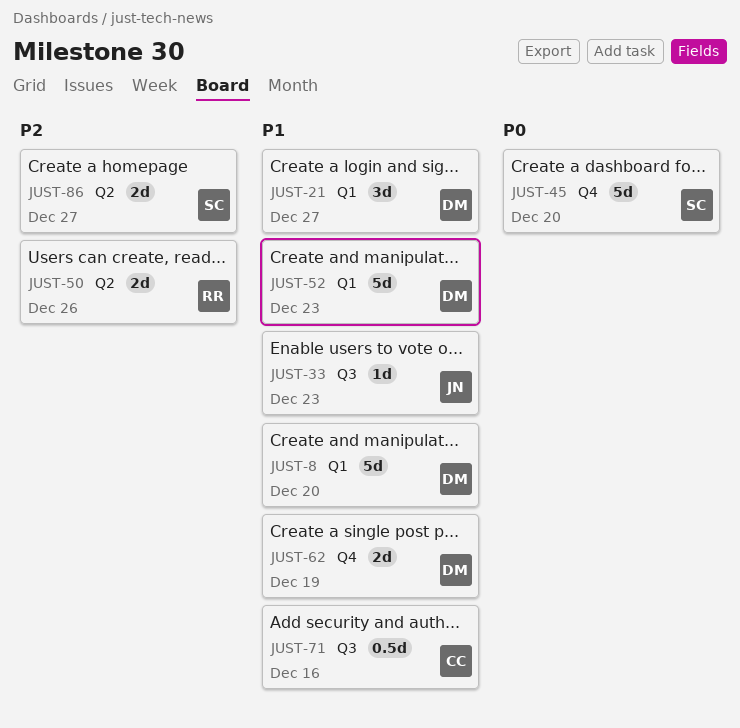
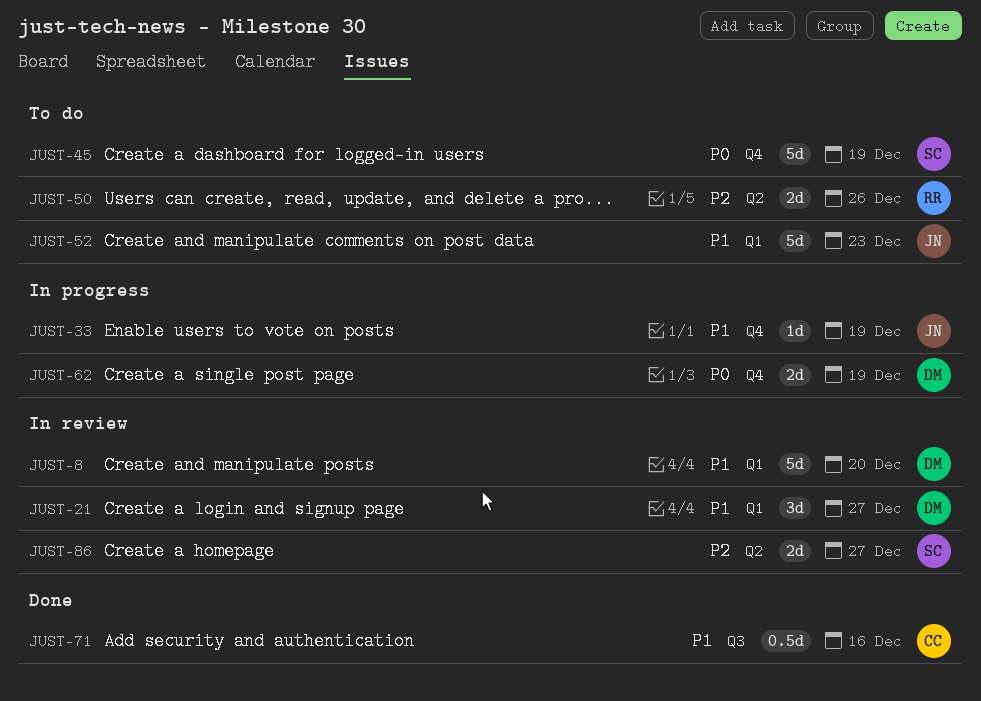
JUST-33, label: Q3 -> Q4
JUST-33, due: Dec 23 -> Dec 19
JUST-45, due: Dec 20 -> Dec 19
JUST-52, owner: DM -> JN
JUST-62, priority: P1 -> P0

